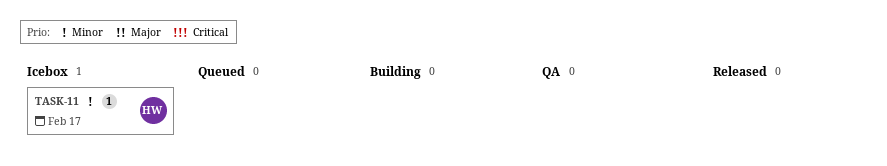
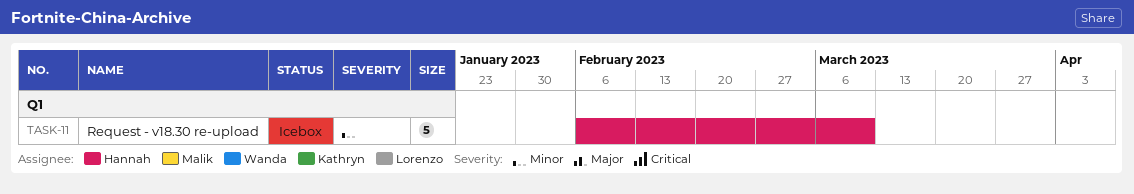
TASK-11, estimate: 1 -> 5
TASK-11, due: Feb 17 -> Mar 10

